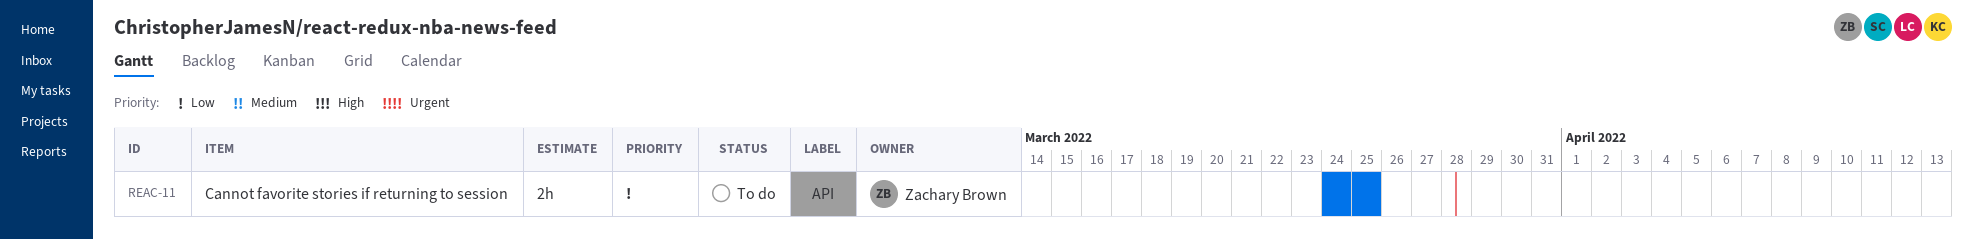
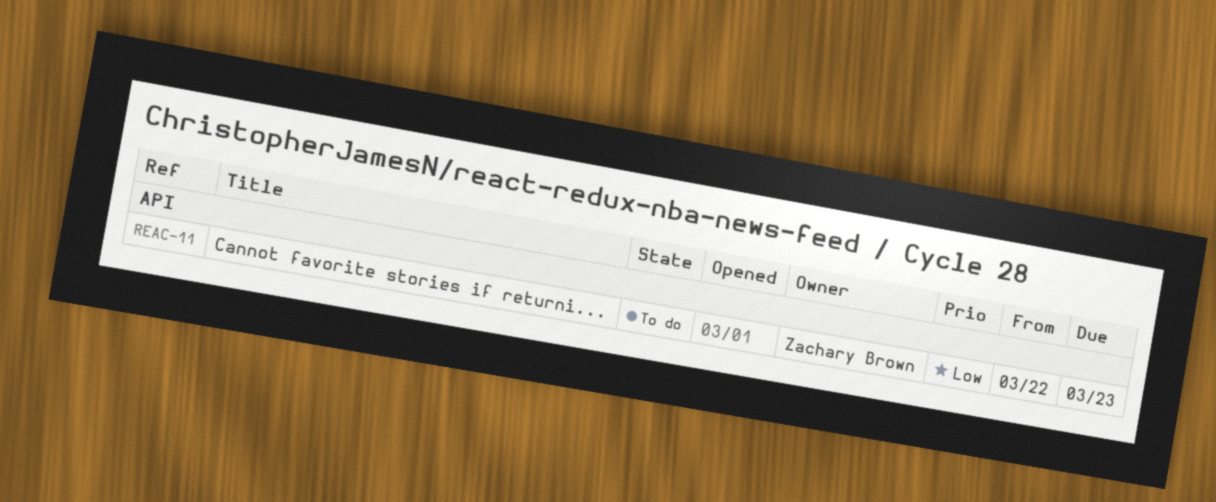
REAC-11, start: Mar 24 -> Mar 22
REAC-11, due: Mar 25 -> Mar 23

